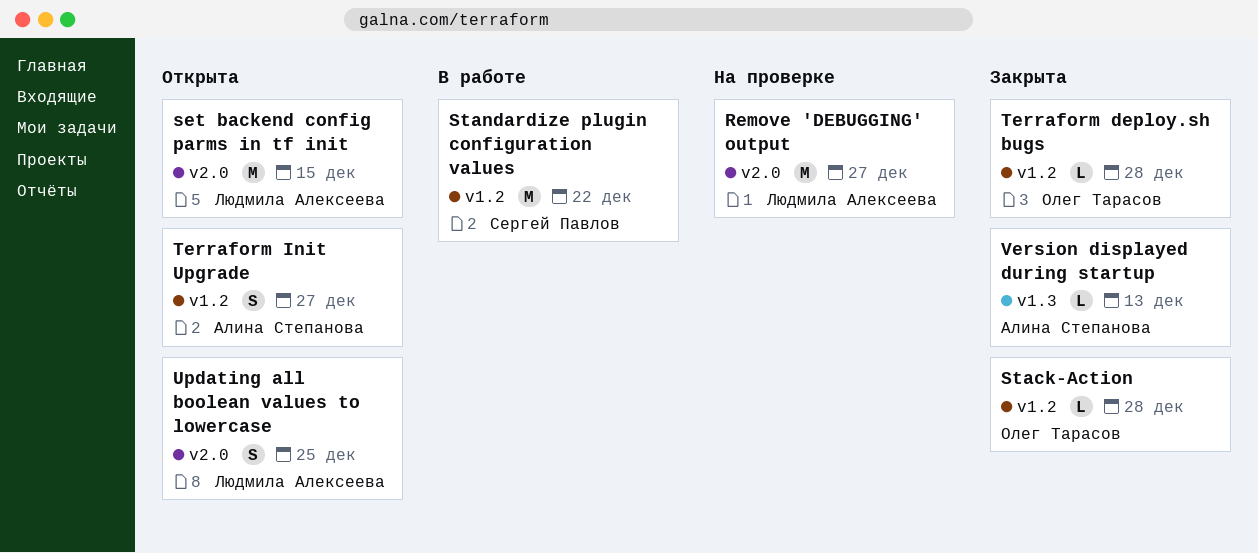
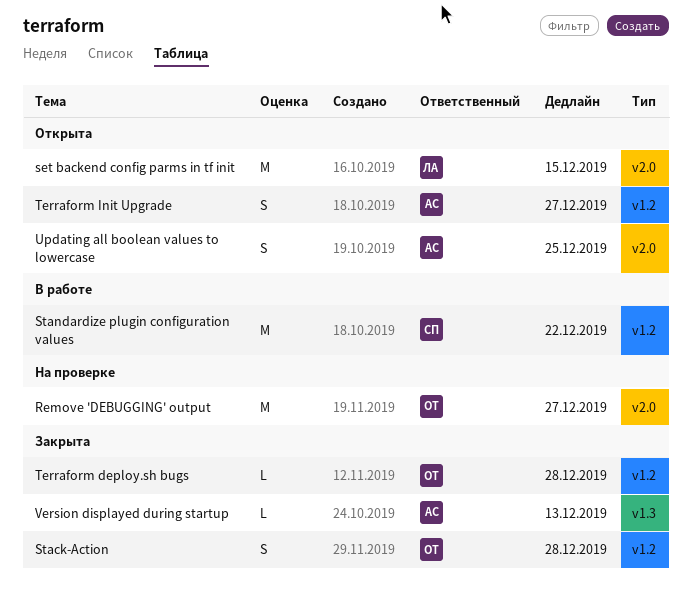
Remove 'DEBUGGING' output, owner: Людмила Алексеева -> Олег Тарасов
Stack-Action, estimate: L -> S
Updating all boolean values to lowercase, owner: Людмила Алексеева -> Алина Степанова

